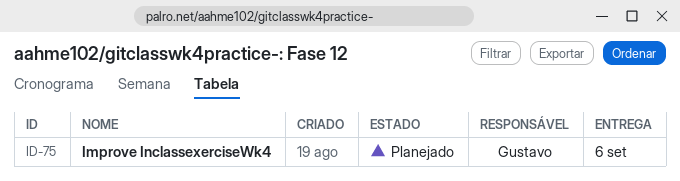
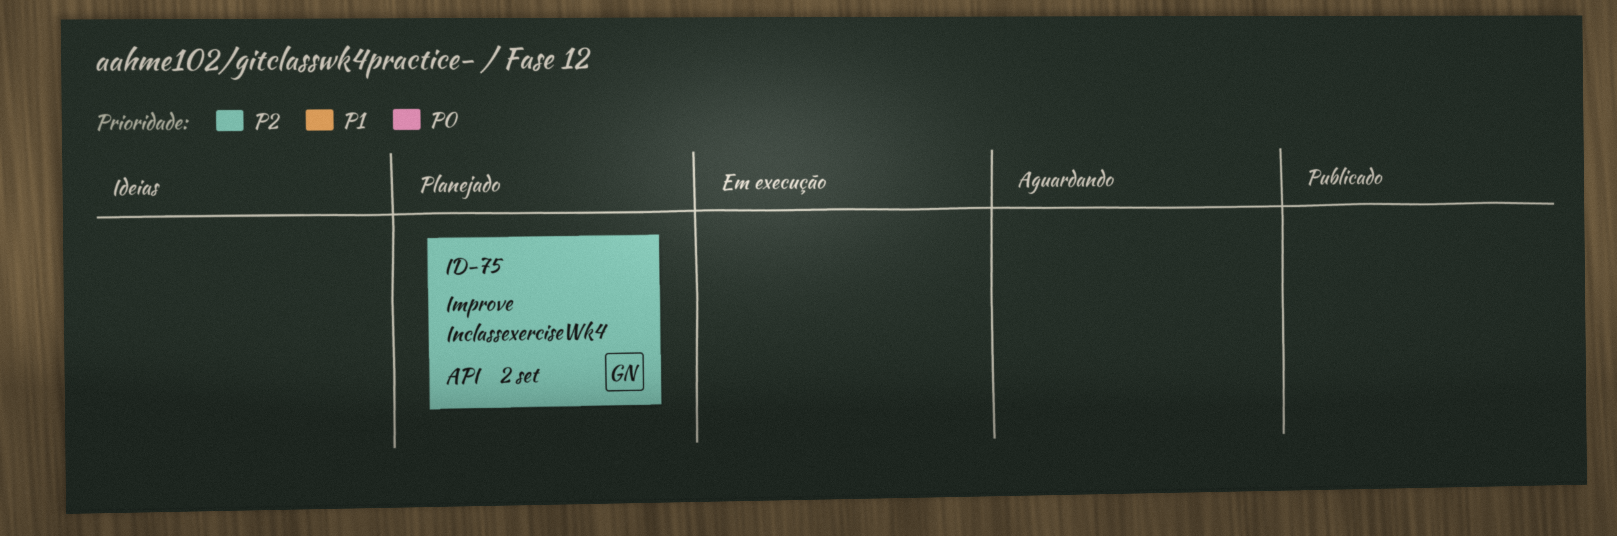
ID-75, due: Sep 6 -> Sep 2

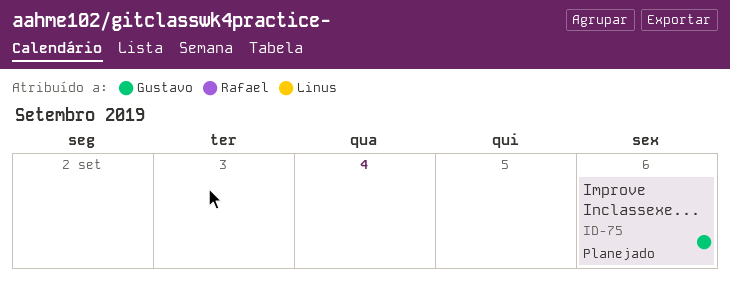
ID-75, due: Sep 2 -> Sep 6

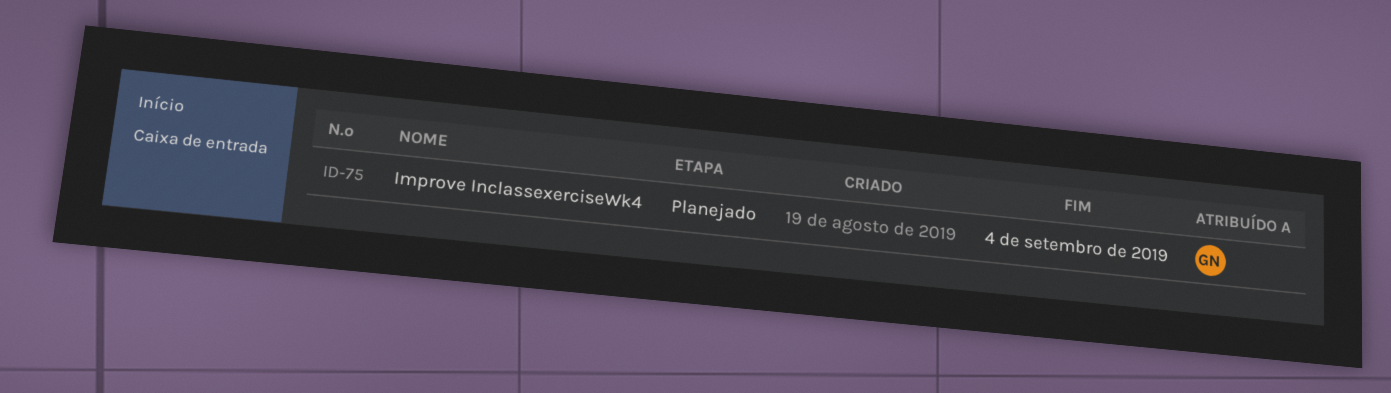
ID-75, due: Sep 6 -> Sep 4

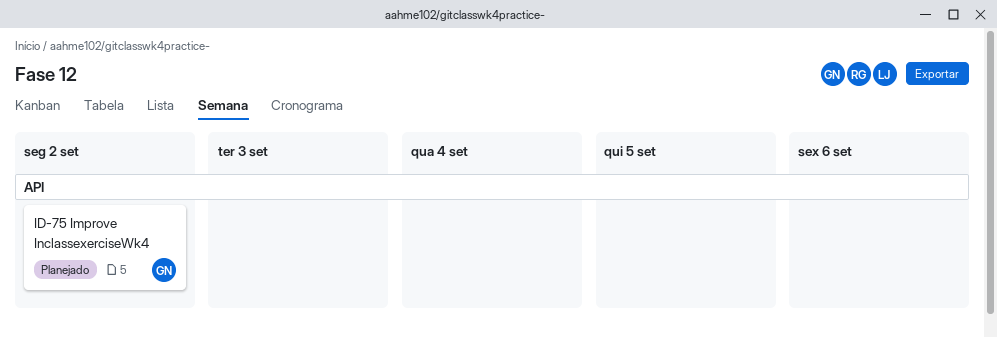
ID-75, due: Sep 4 -> Sep 2

